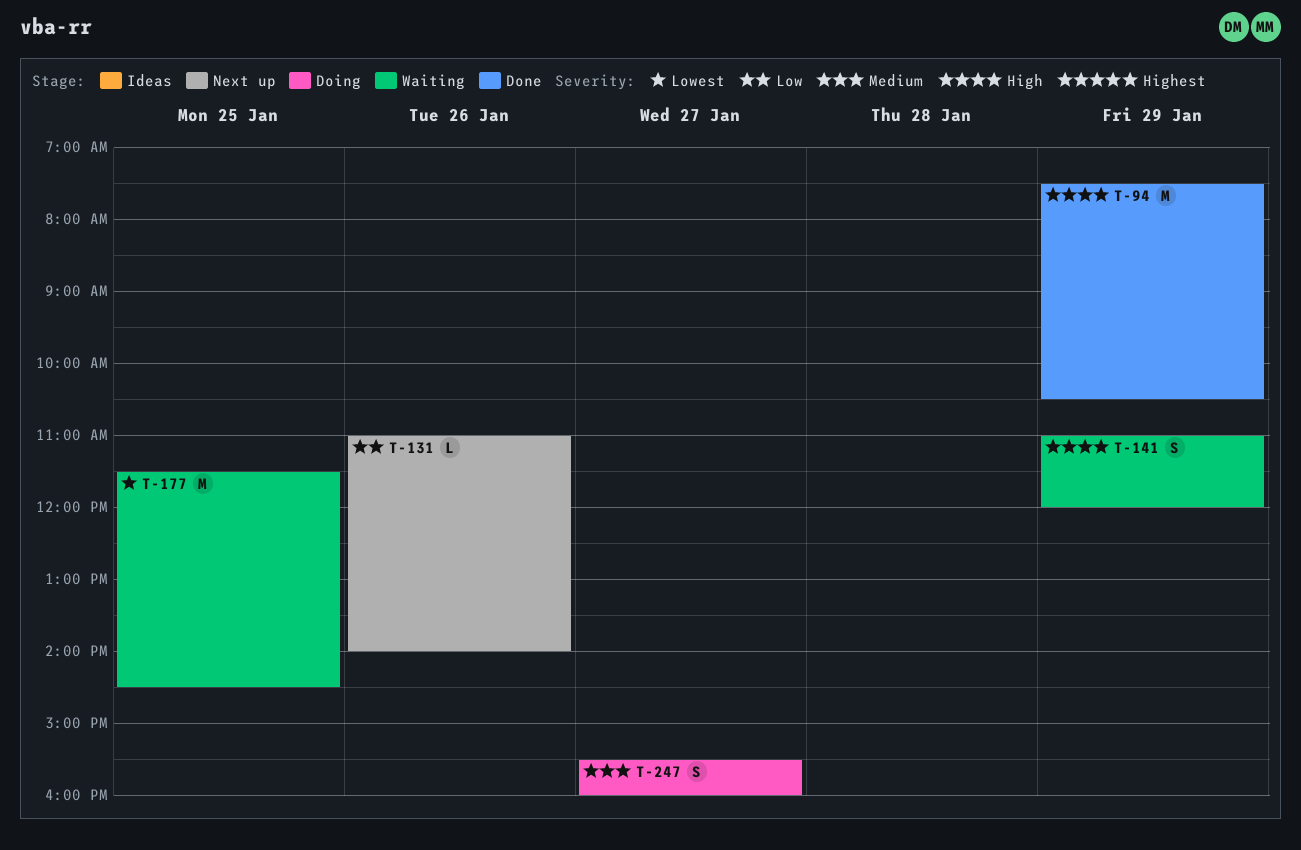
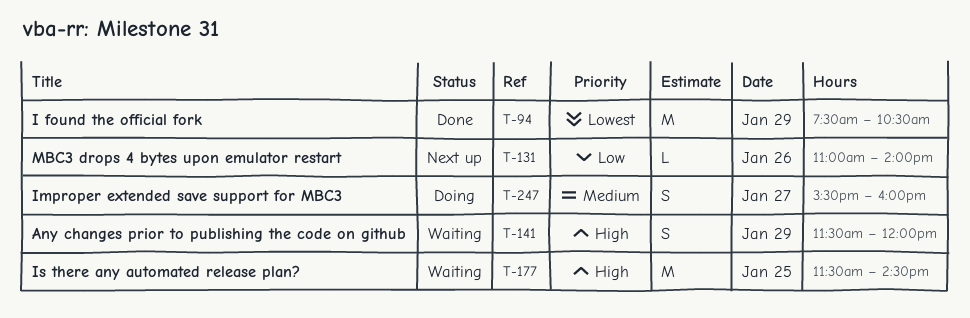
T-94, priority: High -> Lowest
T-141, begins: 11:00 -> 11:30
T-177, priority: Lowest -> High

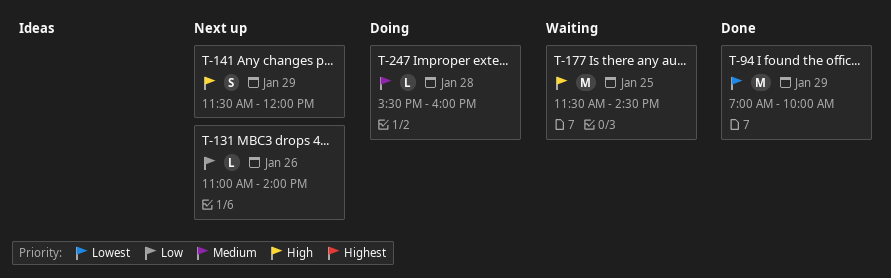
T-94, begins: 07:30 -> 07:00
T-94, ends: 10:30 -> 10:00
T-141, status: Waiting -> Next up
T-247, estimate: S -> L
T-247, day: Jan 27 -> Jan 28

